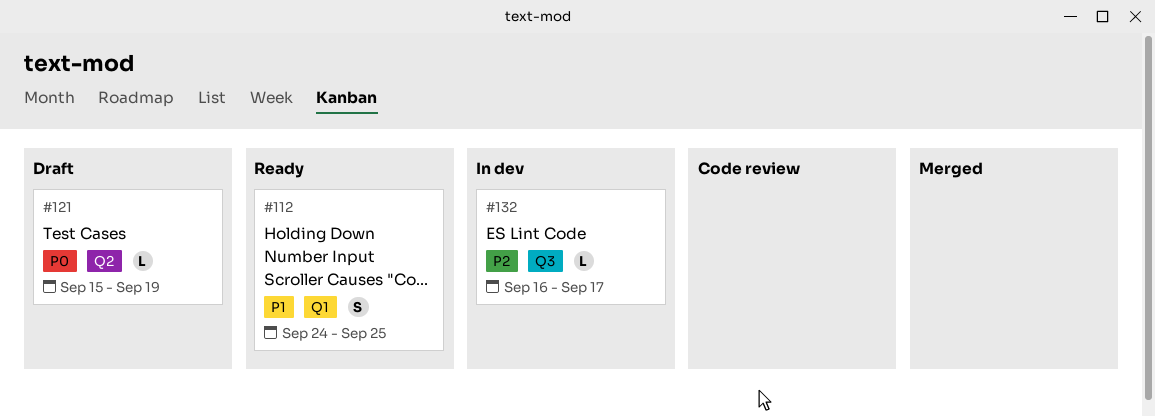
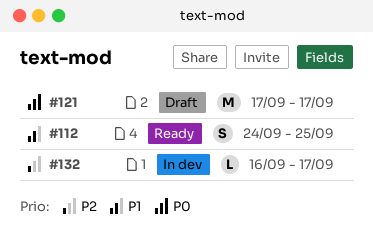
#121, estimate: L -> M
#121, start: Sep 15 -> Sep 17
#121, due: Sep 19 -> Sep 17

